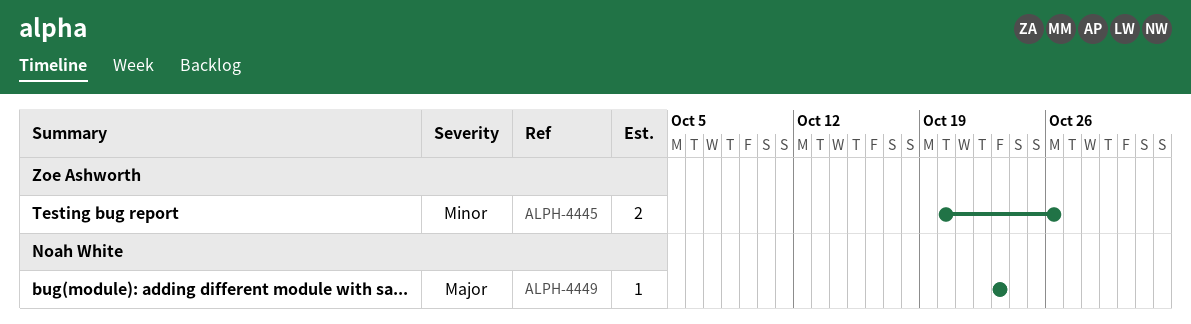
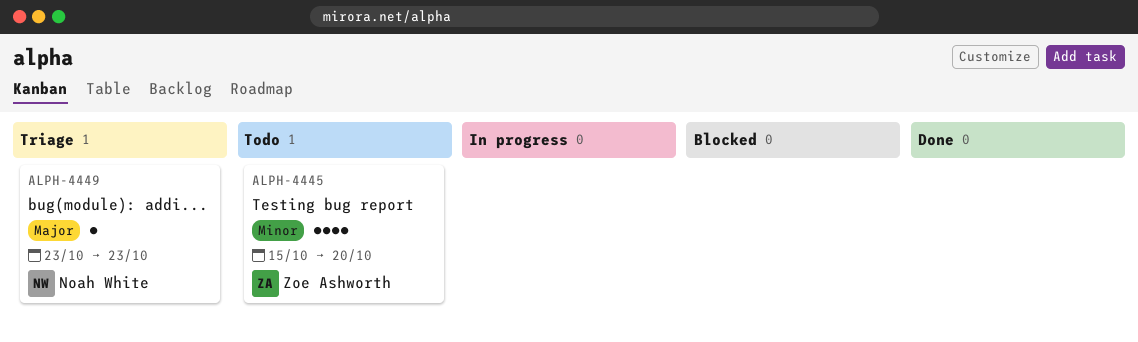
ALPH-4445, estimate: 2 -> 4
ALPH-4445, start: Oct 20 -> Oct 15
ALPH-4445, due: Oct 26 -> Oct 20

